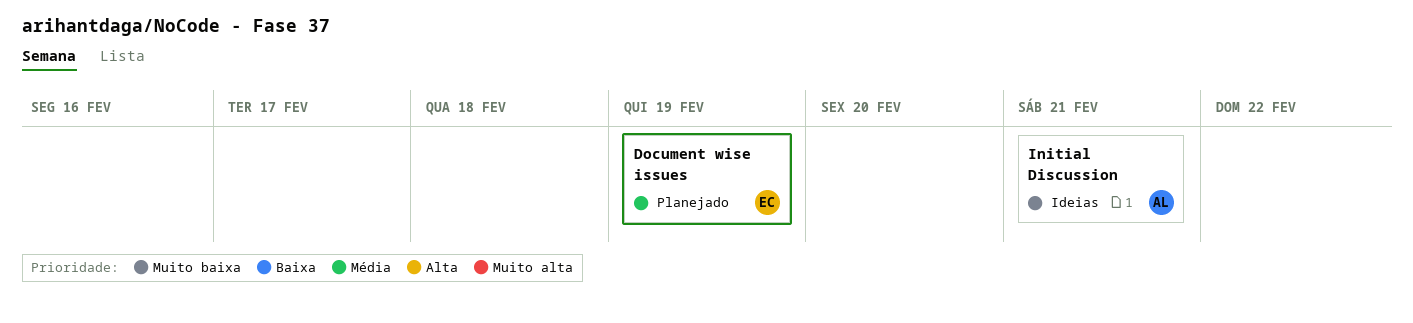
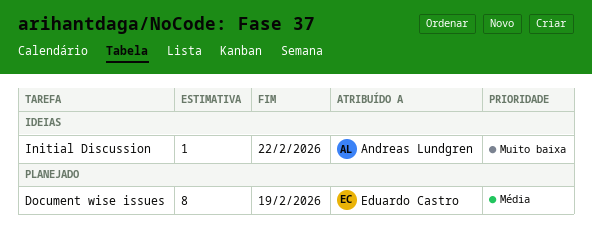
Initial Discussion, due: Feb 21 -> Feb 22

